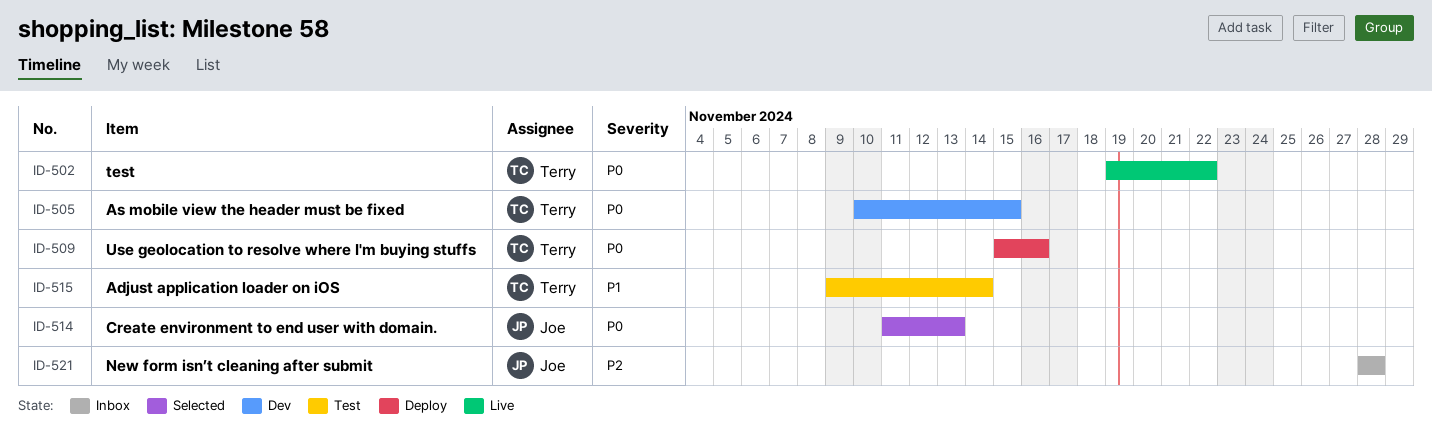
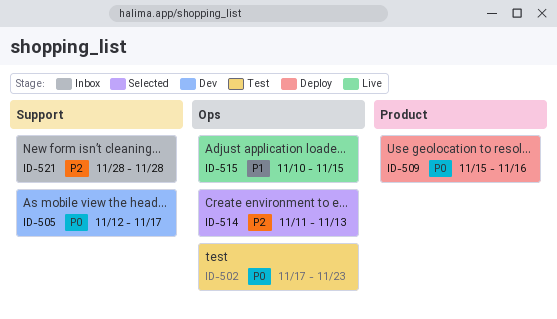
ID-502, status: Live -> Test
ID-502, start: Nov 19 -> Nov 17
ID-502, due: Nov 22 -> Nov 23
ID-505, start: Nov 10 -> Nov 12
ID-505, due: Nov 15 -> Nov 17
ID-514, priority: P0 -> P2
ID-515, status: Test -> Live
ID-515, start: Nov 9 -> Nov 10
ID-515, due: Nov 14 -> Nov 15

